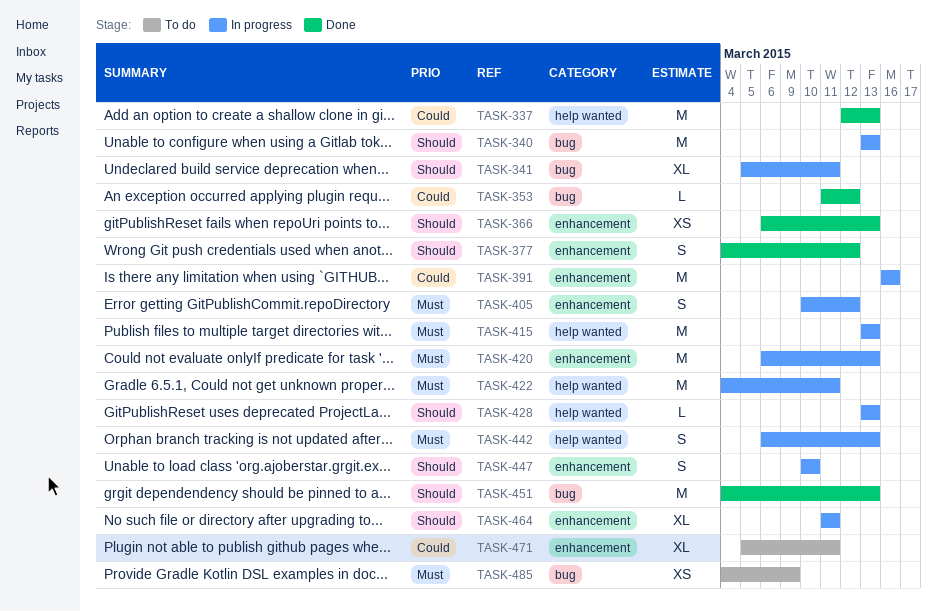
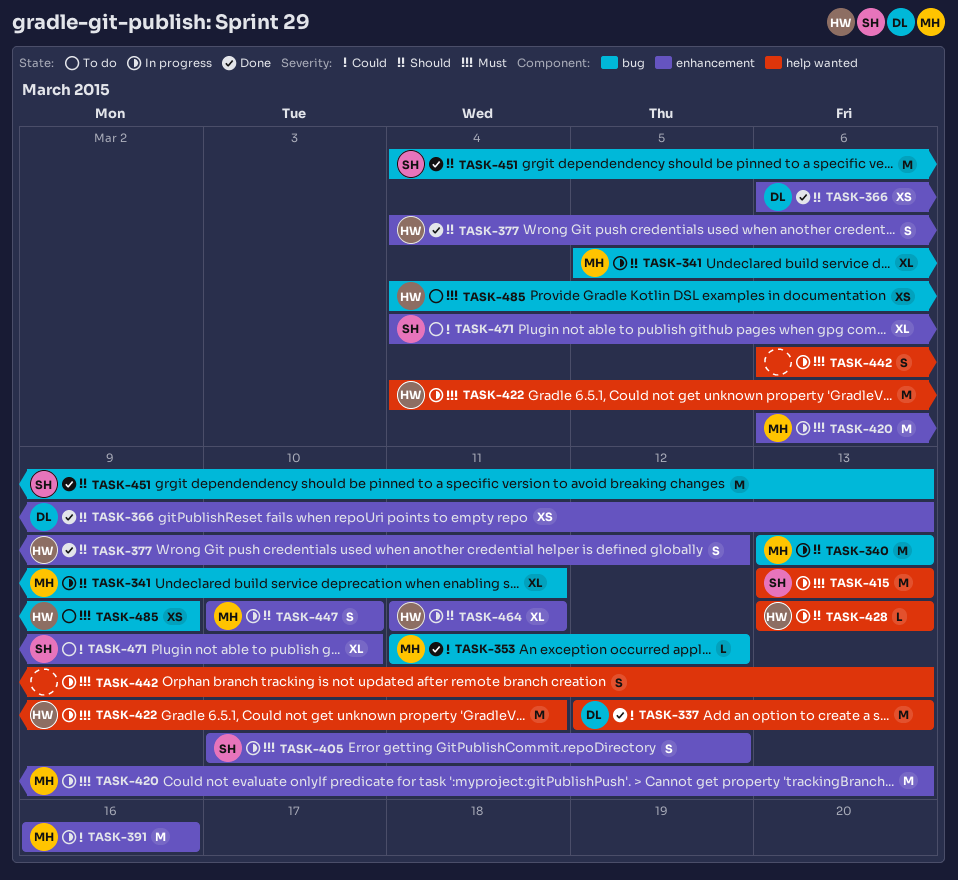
TASK-471, start: Mar 5 -> Mar 4
TASK-471, due: Mar 11 -> Mar 10

